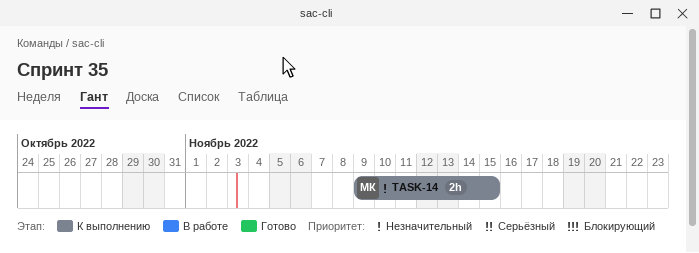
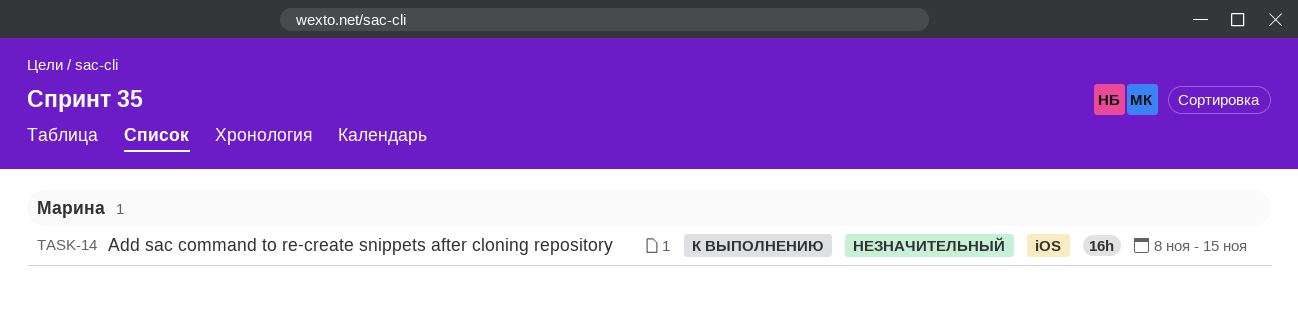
TASK-14, estimate: 2h -> 16h
TASK-14, start: Nov 9 -> Nov 8

